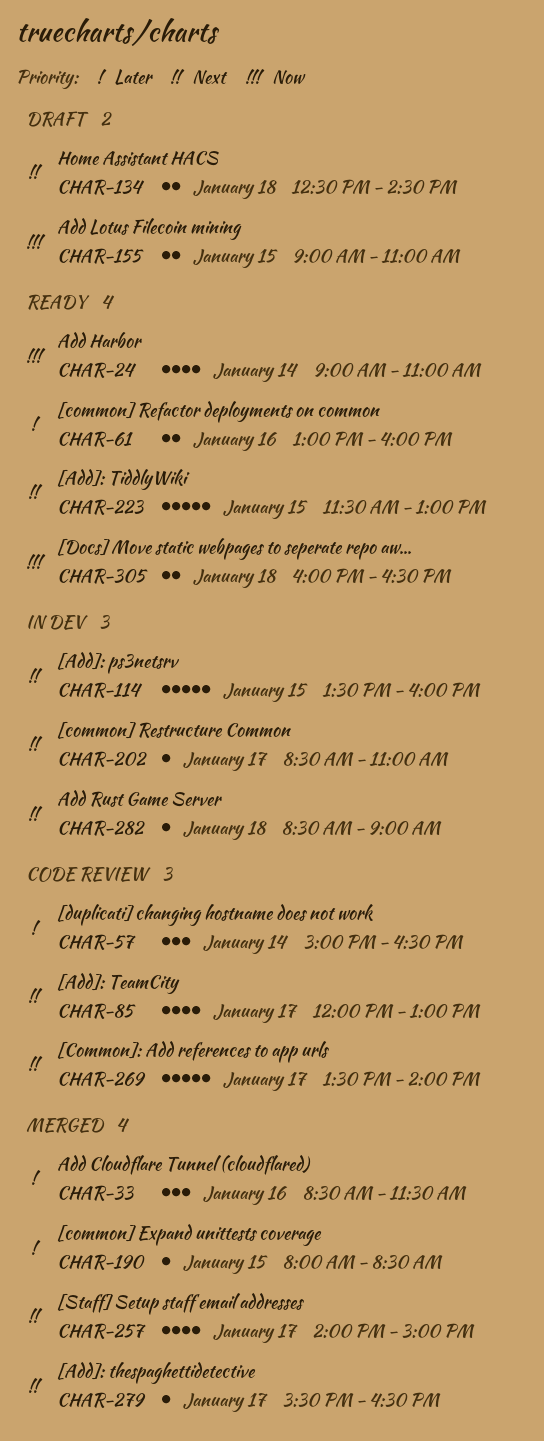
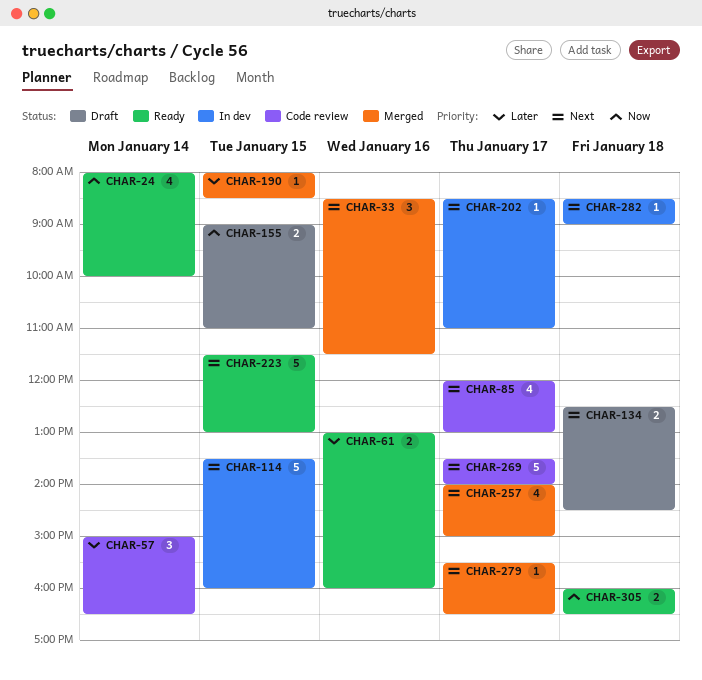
CHAR-24, begins: 09:00 -> 08:00
CHAR-24, ends: 11:00 -> 10:00
CHAR-33, priority: Later -> Next

